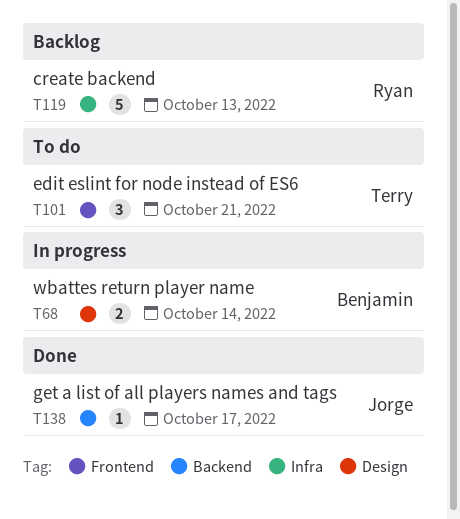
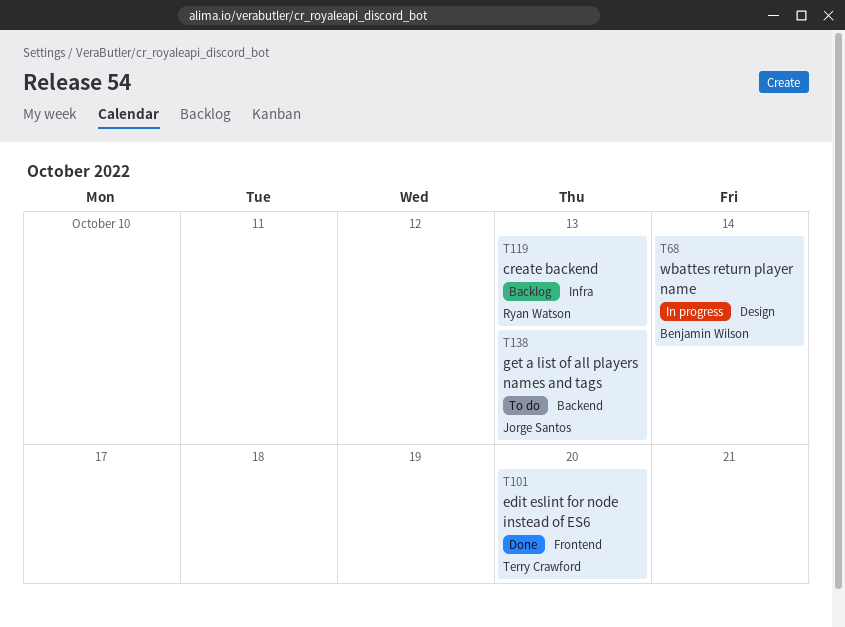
T101, status: To do -> Done
T101, due: Oct 21 -> Oct 20
T138, status: Done -> To do
T138, due: Oct 17 -> Oct 13

